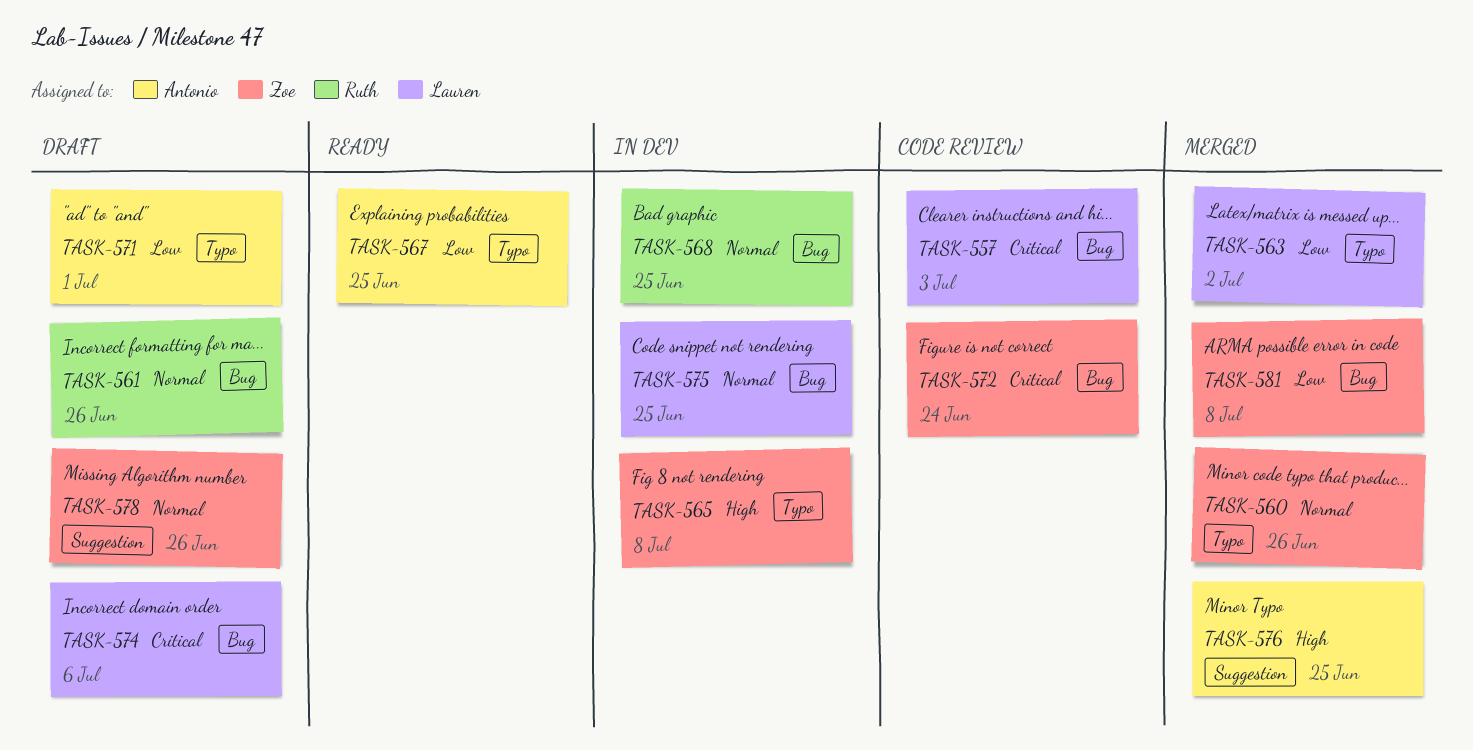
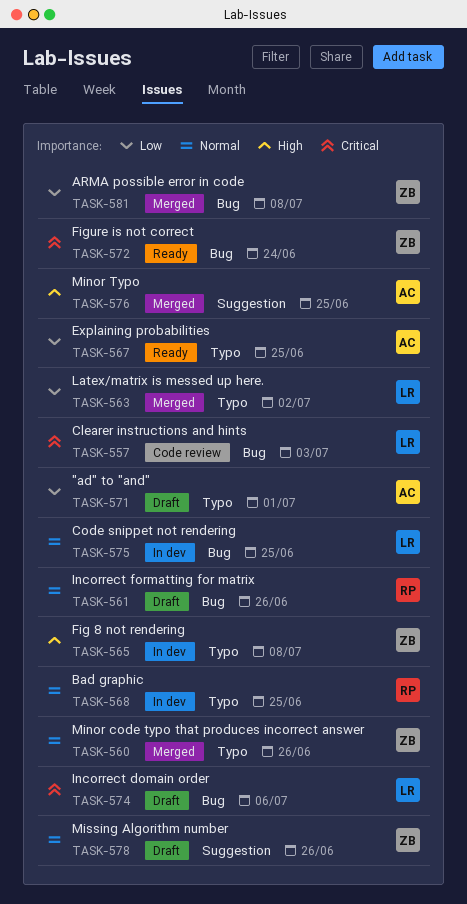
TASK-568, label: Bug -> Typo
TASK-572, status: Code review -> Ready

